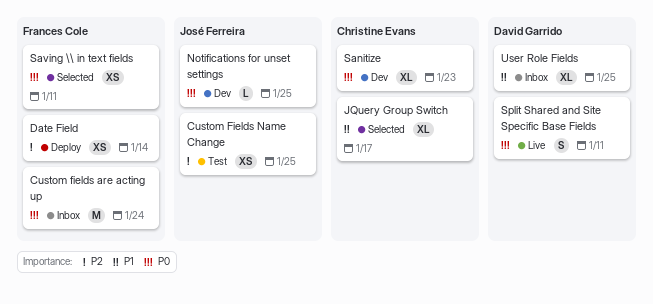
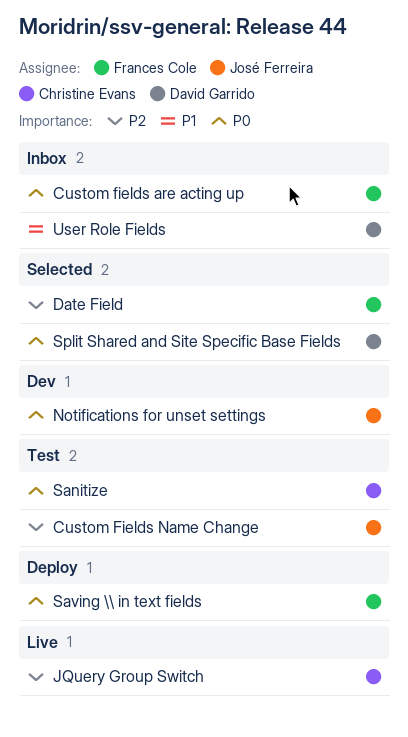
Date Field, status: Deploy -> Selected
JQuery Group Switch, status: Selected -> Live
JQuery Group Switch, priority: P1 -> P2
Sanitize, status: Dev -> Test
Saving \\ in text fields, status: Selected -> Deploy
Split Shared and Site Specific Base Fields, status: Live -> Selected

